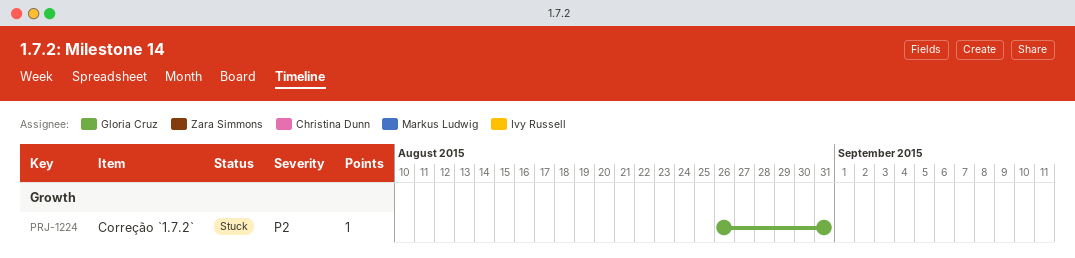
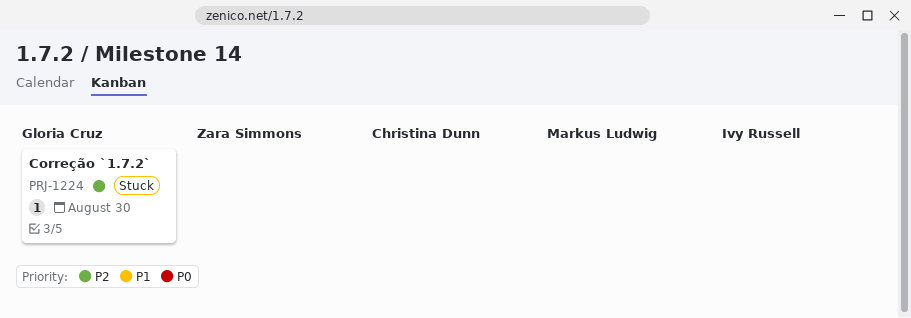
PRJ-1224, due: Aug 31 -> Aug 30

